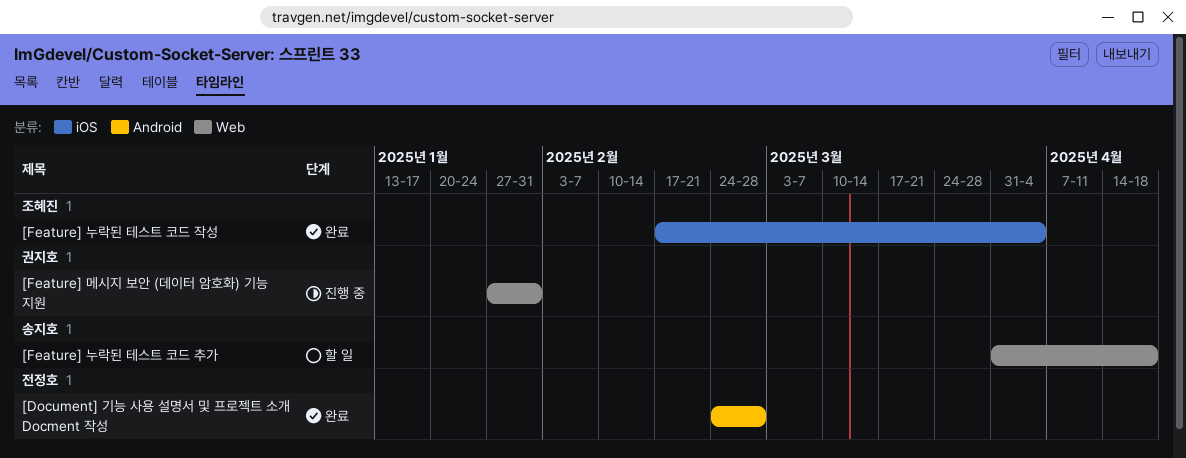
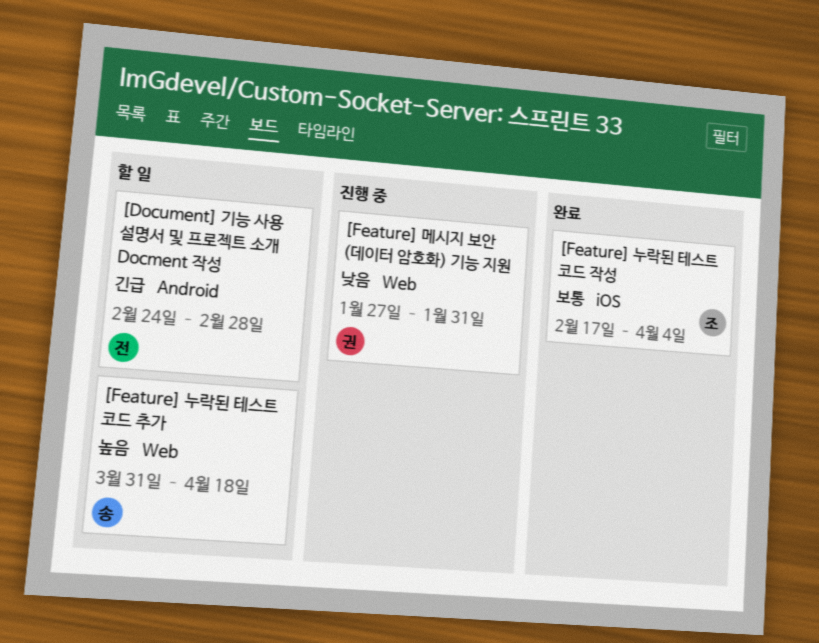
[Document] 기능 사용 설명서 및 프로젝트 소개 Docment 작성, status: 완료 -> 할 일

